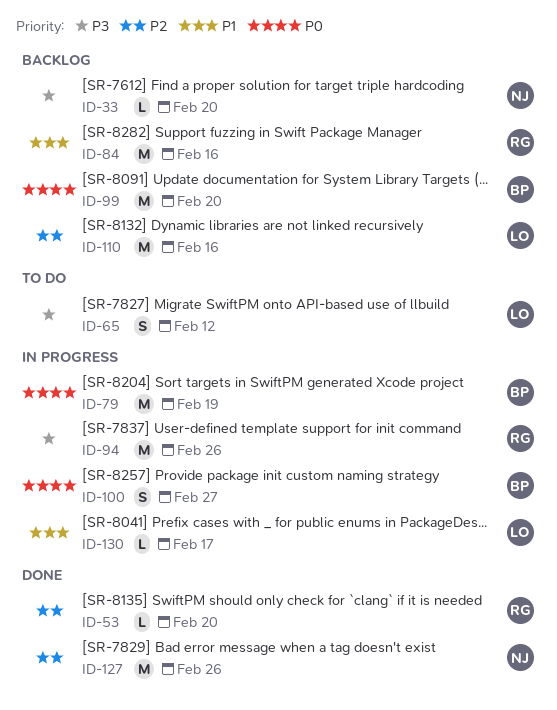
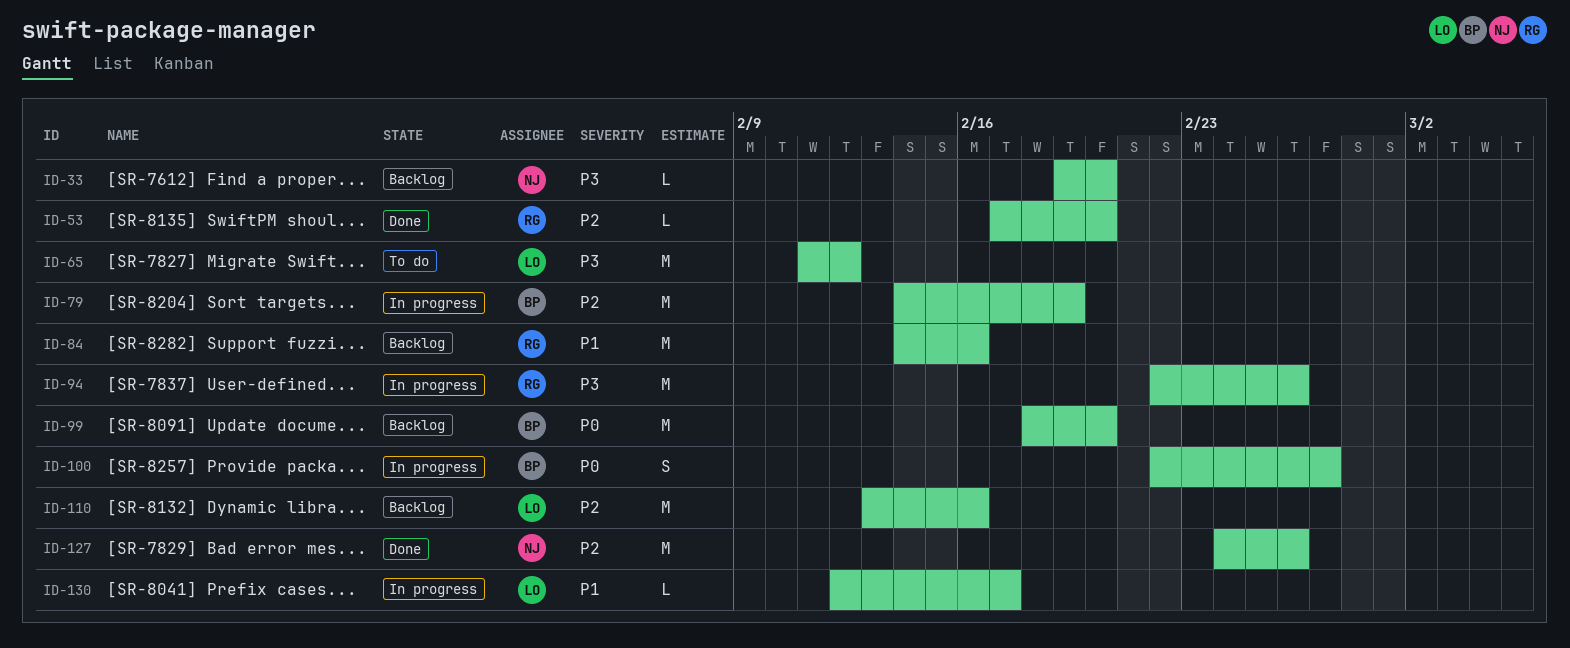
ID-65, estimate: S -> M
ID-79, priority: P0 -> P2

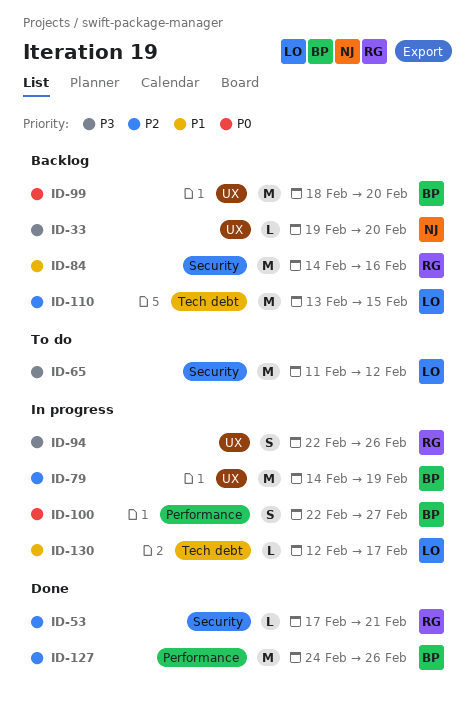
ID-53, due: Feb 20 -> Feb 21
ID-94, estimate: M -> S
ID-110, due: Feb 16 -> Feb 15
ID-127, owner: NJ -> BP

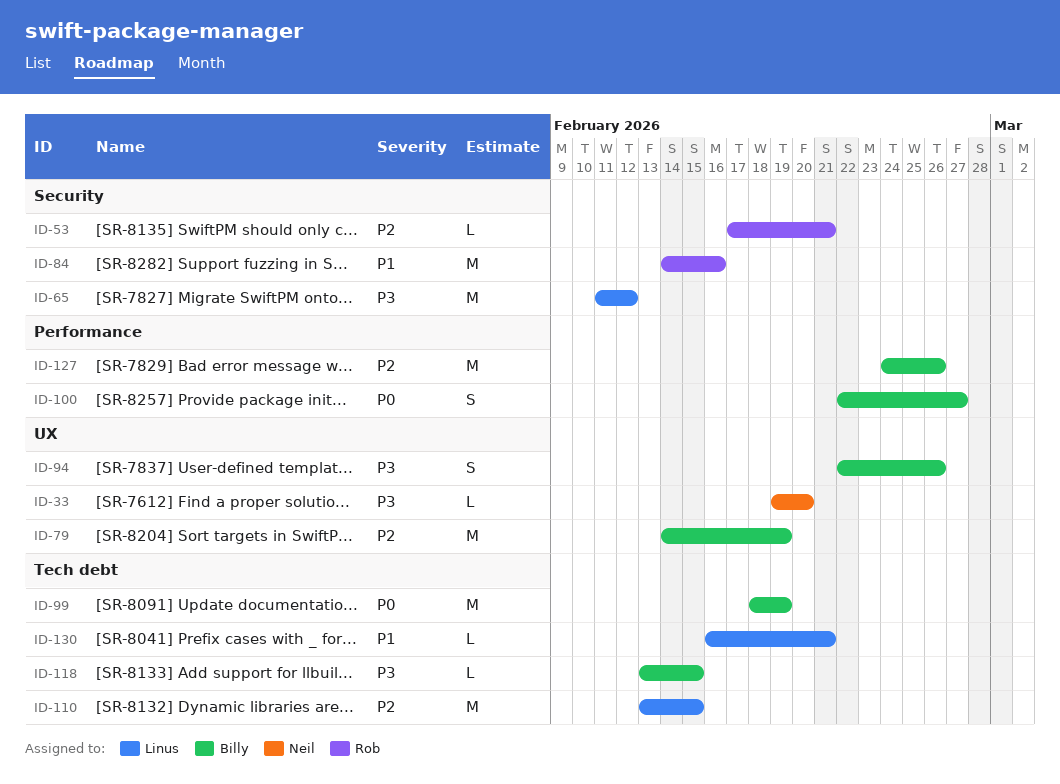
ID-94, owner: Rob -> Billy
ID-99, label: UX -> Tech debt
ID-99, due: Feb 20 -> Feb 19
ID-118: none -> present
ID-130, start: Feb 12 -> Feb 16
ID-130, due: Feb 17 -> Feb 21

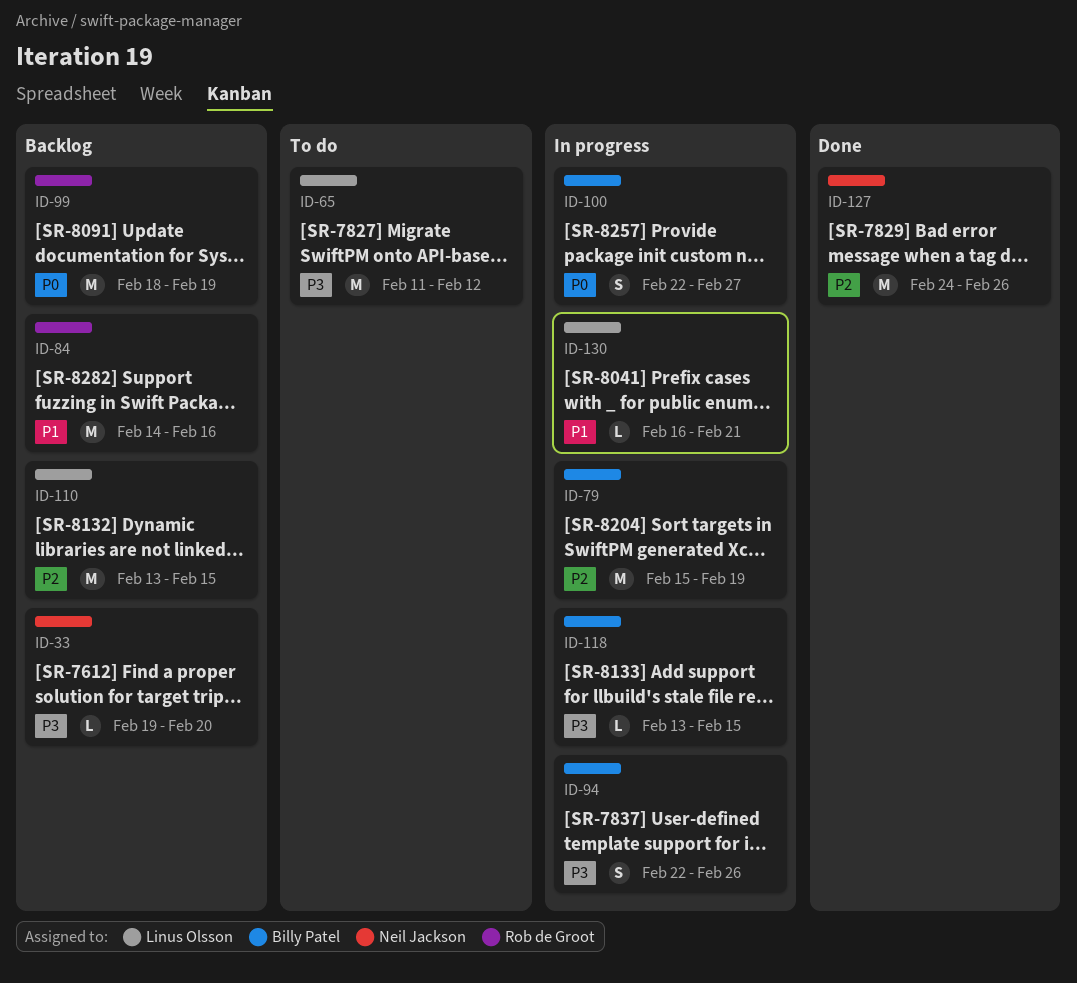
ID-53: present -> none
ID-79, start: Feb 14 -> Feb 15
ID-99, owner: Billy Patel -> Rob de Groot
ID-127, owner: Billy Patel -> Neil Jackson

